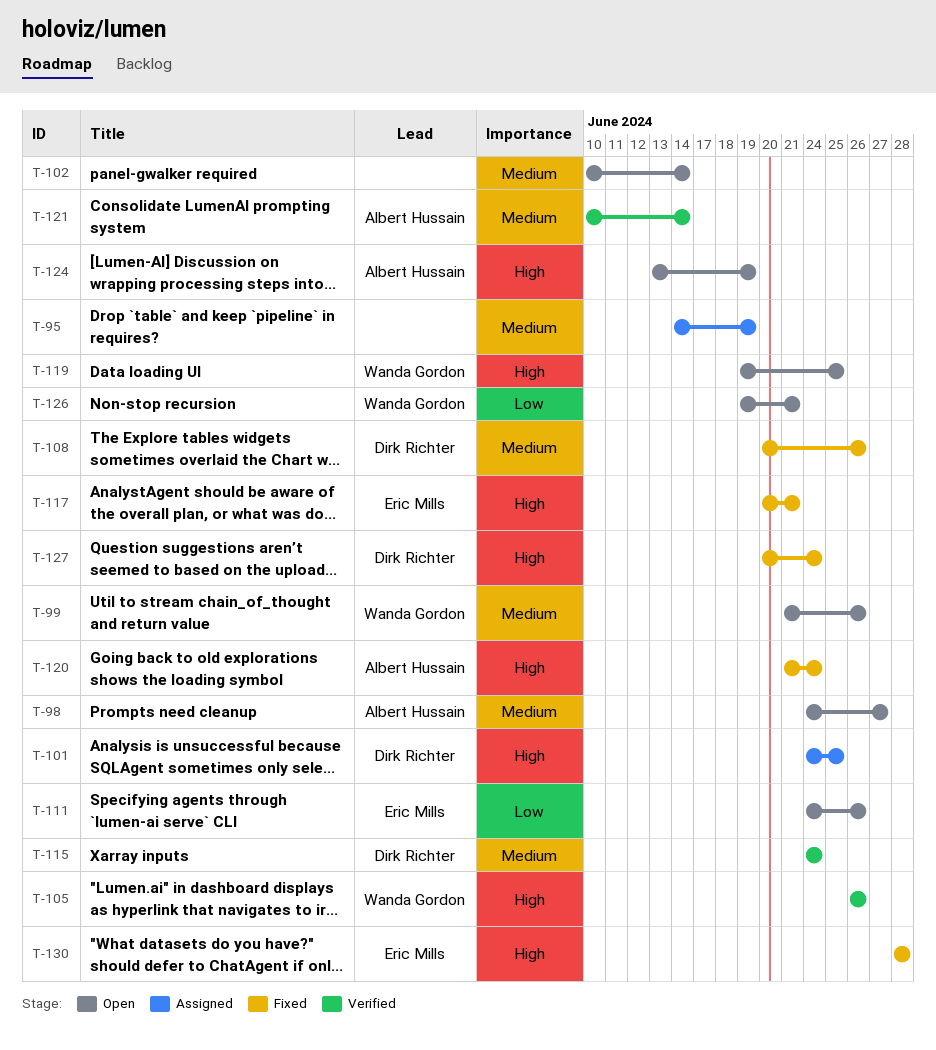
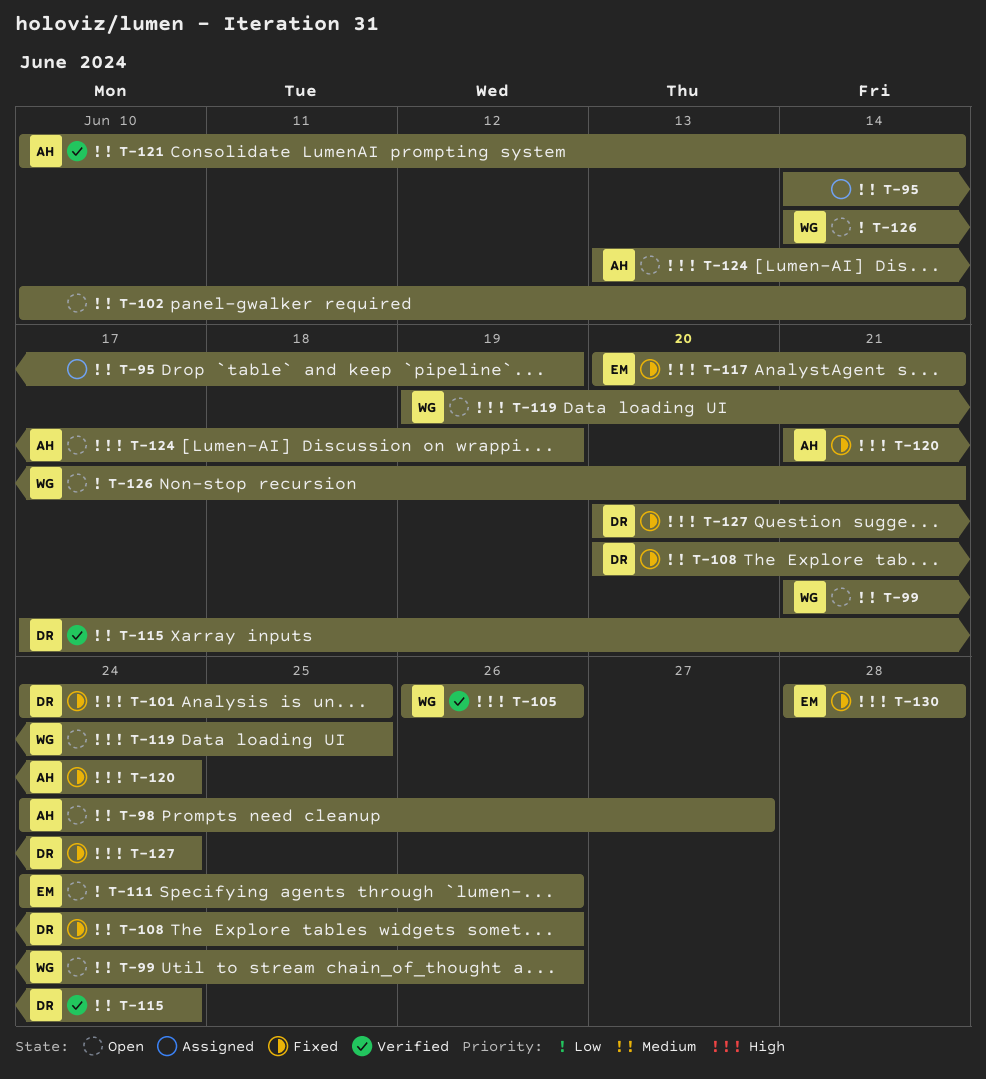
T-101, status: Assigned -> Fixed
T-115, start: Jun 24 -> Jun 17
T-126, start: Jun 19 -> Jun 14

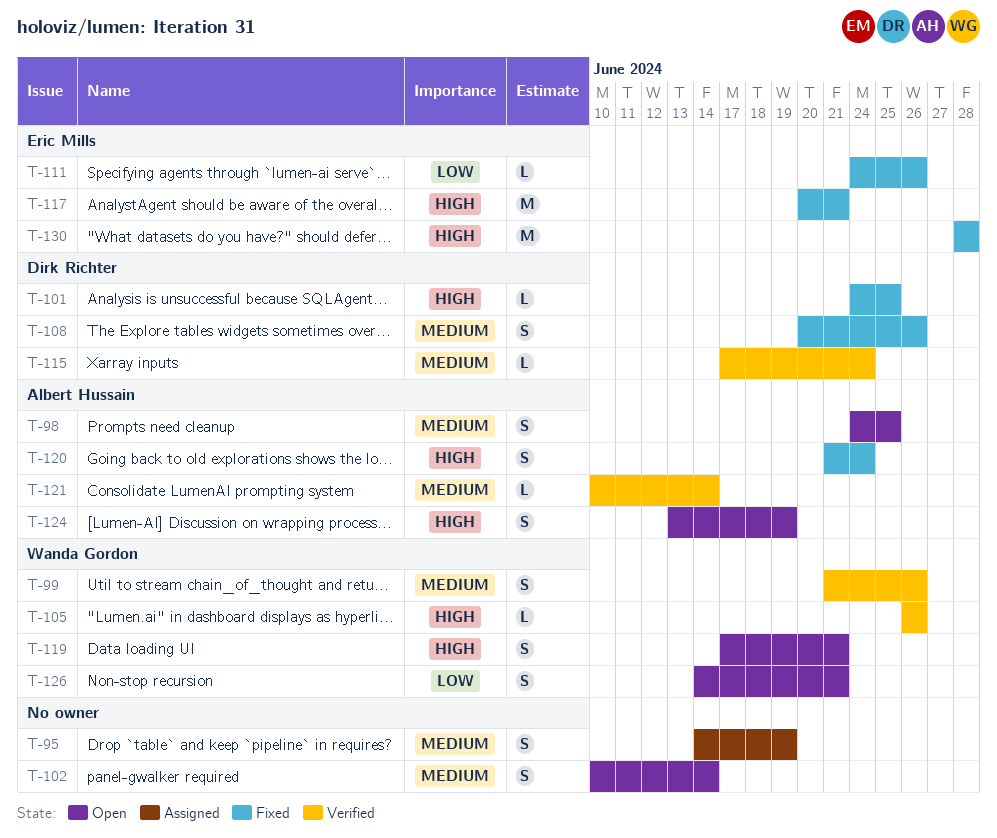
T-98, due: Jun 27 -> Jun 25
T-99, status: Open -> Verified
T-111, status: Open -> Fixed
T-119, start: Jun 19 -> Jun 17
T-119, due: Jun 25 -> Jun 21
T-127: present -> none

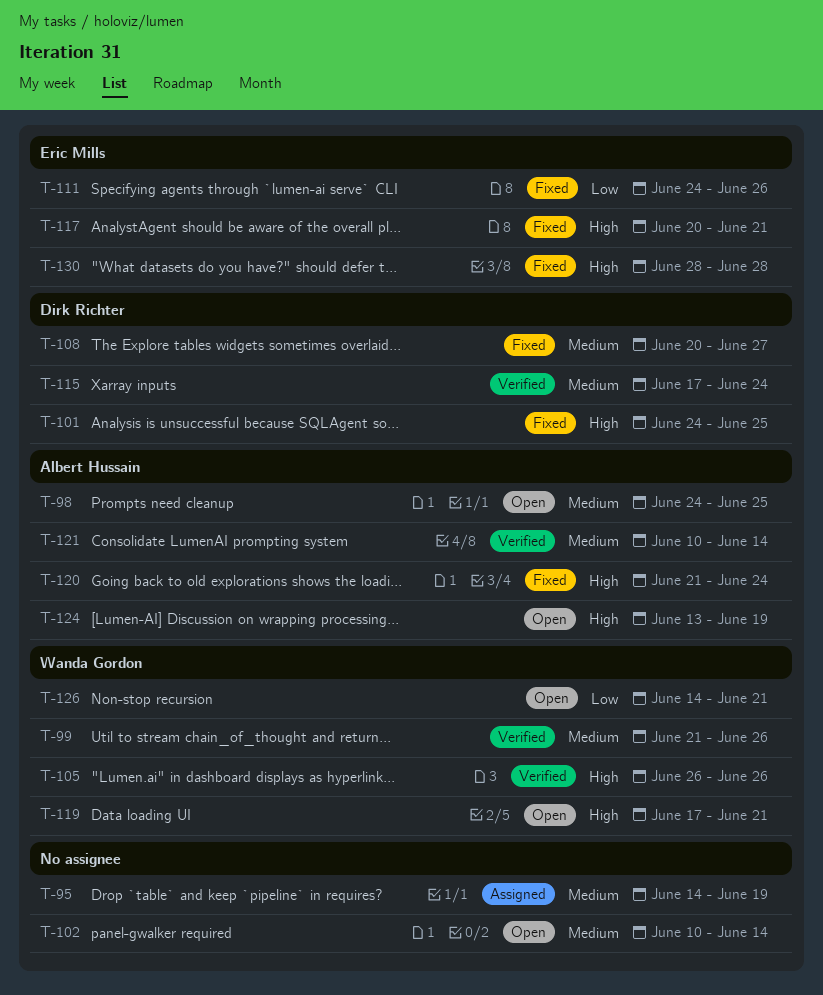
T-108, due: Jun 26 -> Jun 27

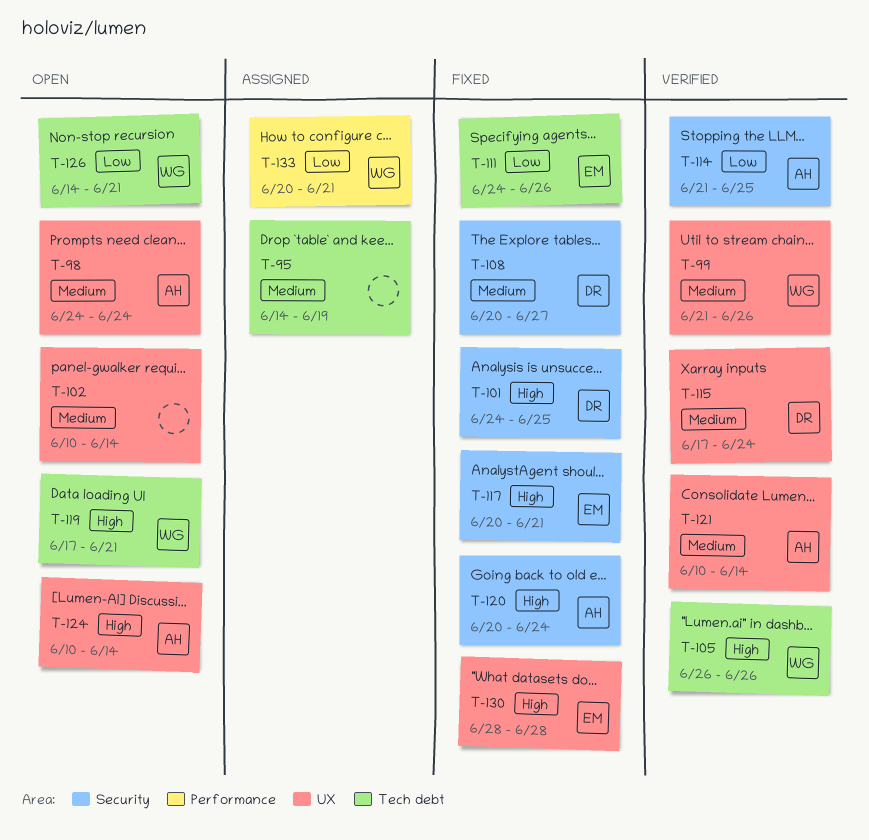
T-98, due: Jun 25 -> Jun 24
T-114: none -> present
T-120, start: Jun 21 -> Jun 20
T-124, start: Jun 13 -> Jun 10
T-124, due: Jun 19 -> Jun 14
T-133: none -> present

